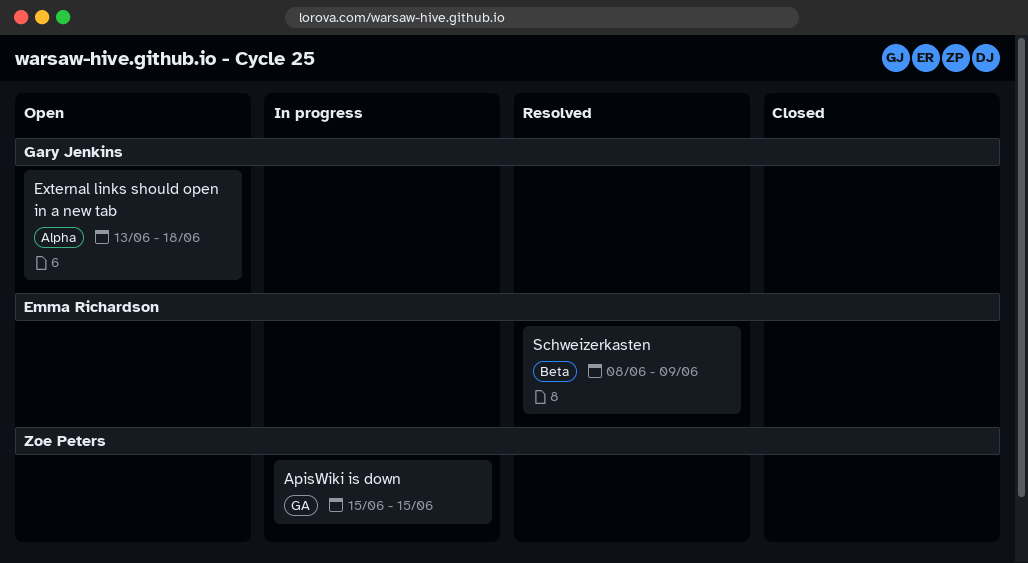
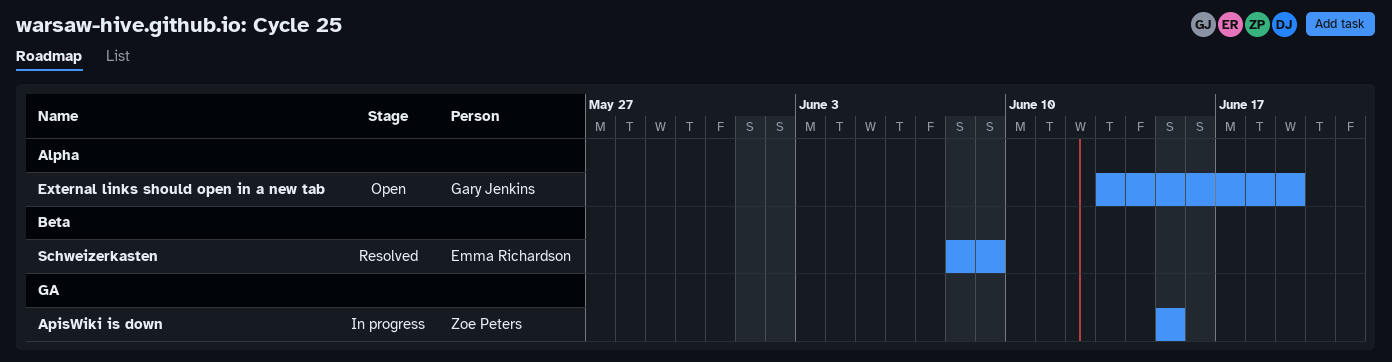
External links should open in a new tab, due: Jun 18 -> Jun 19

